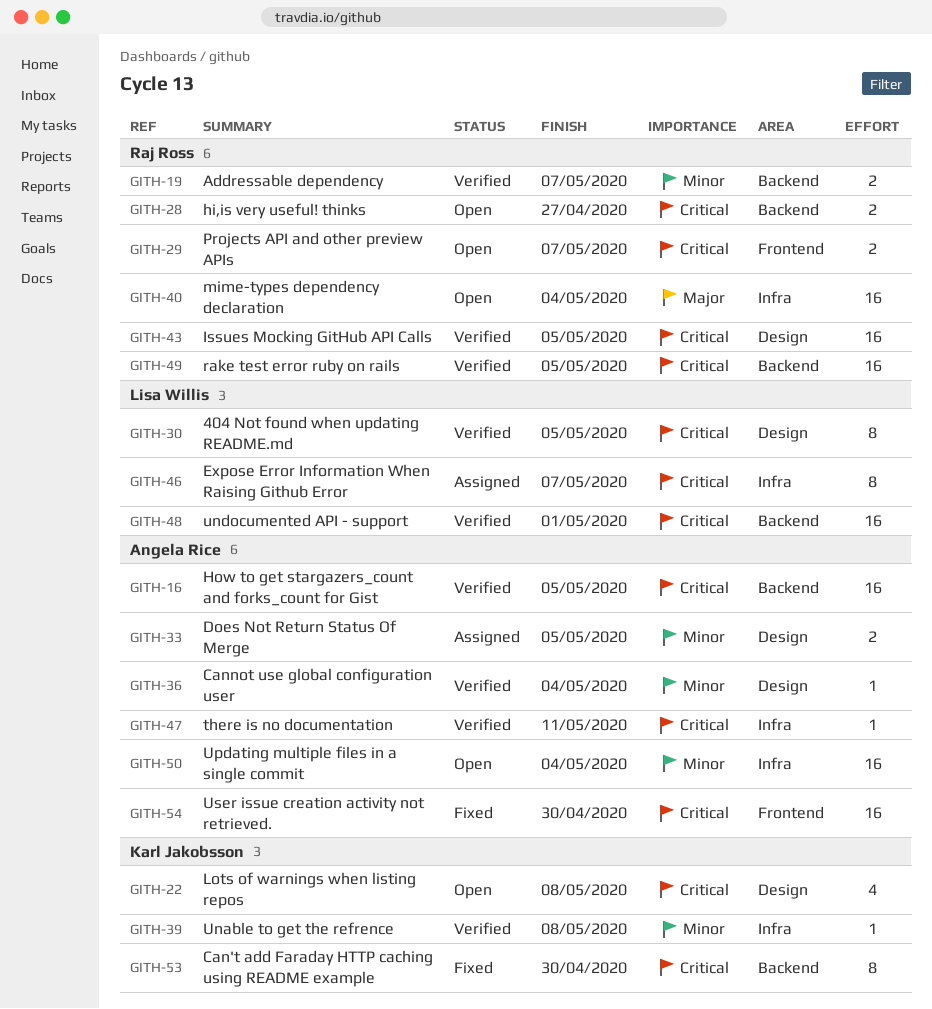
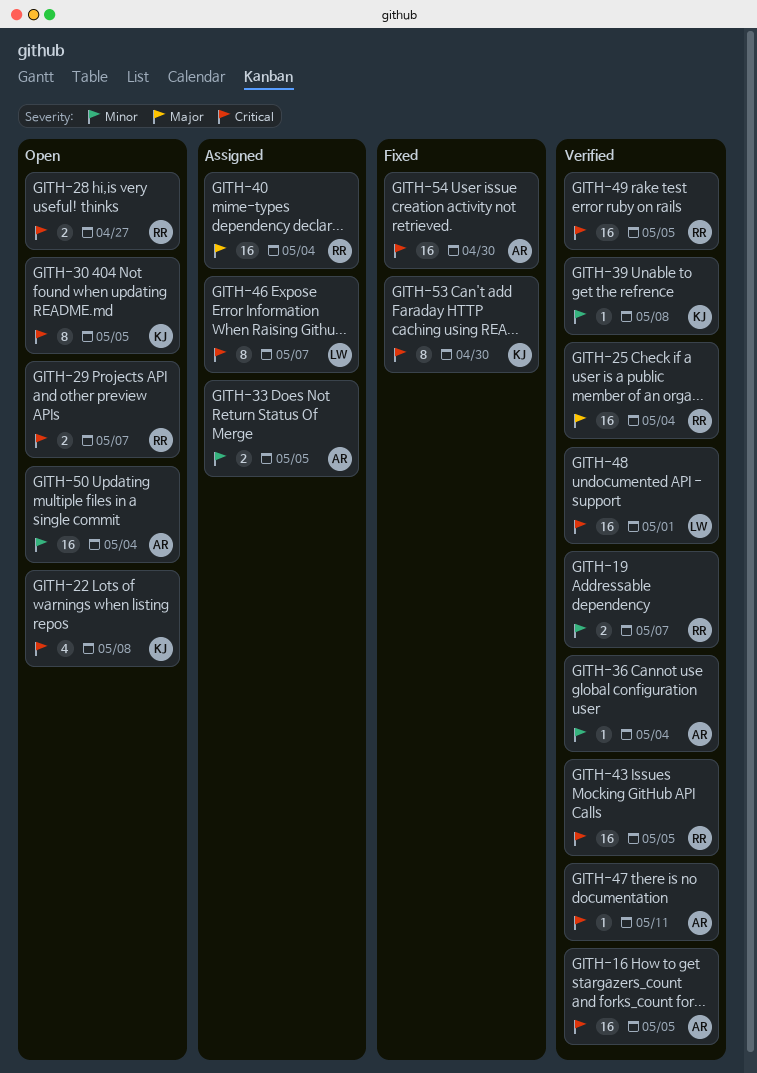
GITH-25: none -> present
GITH-30, status: Verified -> Open
GITH-30, owner: Lisa Willis -> Karl Jakobsson
GITH-40, status: Open -> Assigned

